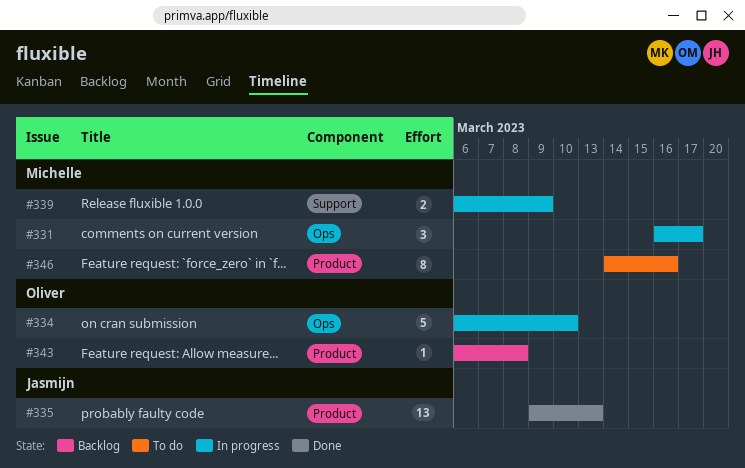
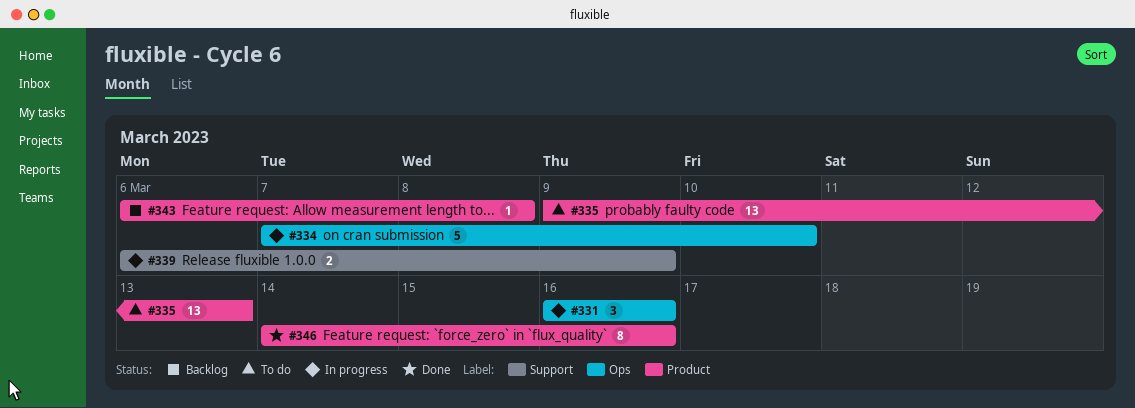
#331, due: Mar 17 -> Mar 16
#334, start: Mar 6 -> Mar 7
#335, status: Done -> To do
#346, status: To do -> Done

